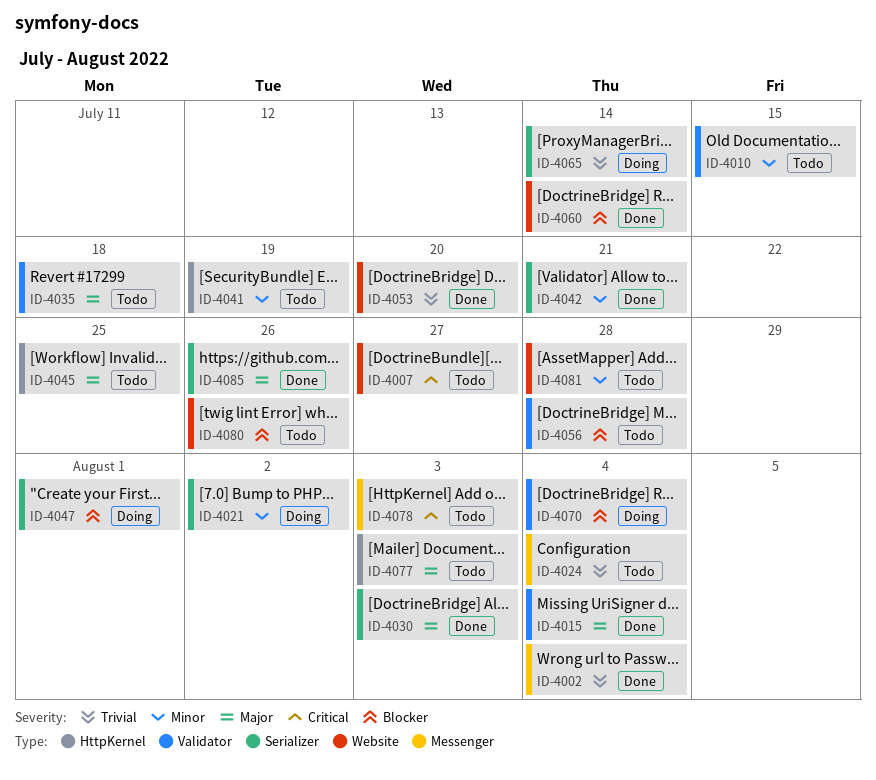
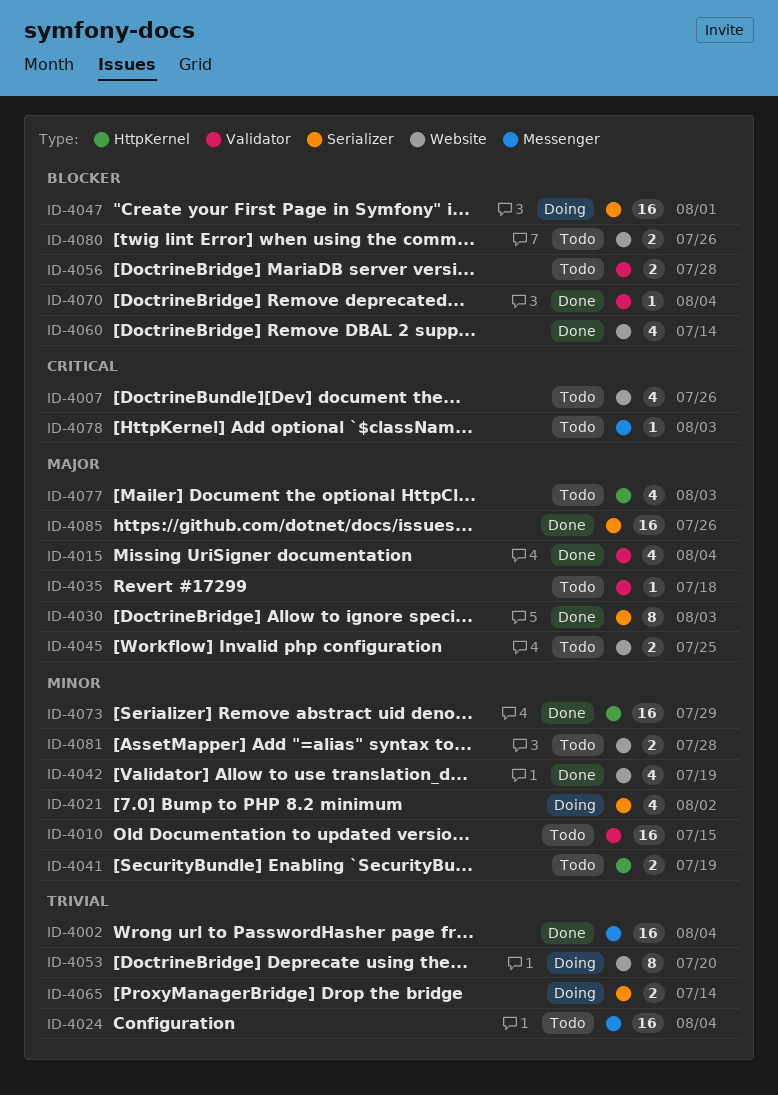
ID-4007, due: Jul 27 -> Jul 26
ID-4042, label: Serializer -> Website
ID-4042, due: Jul 21 -> Jul 19
ID-4045, label: HttpKernel -> Website
ID-4053, status: Done -> Doing
ID-4070, status: Doing -> Done
ID-4073: none -> present

